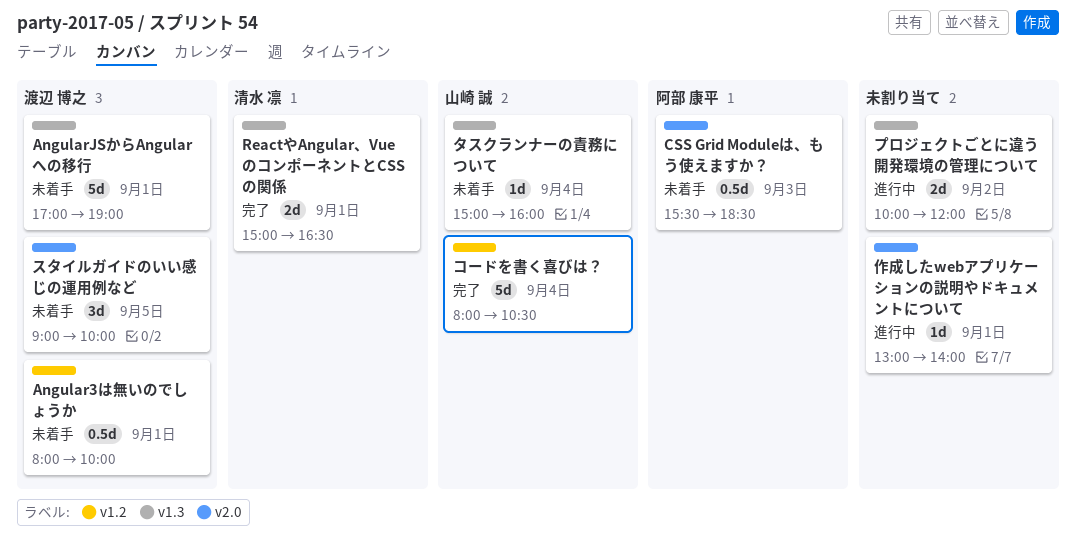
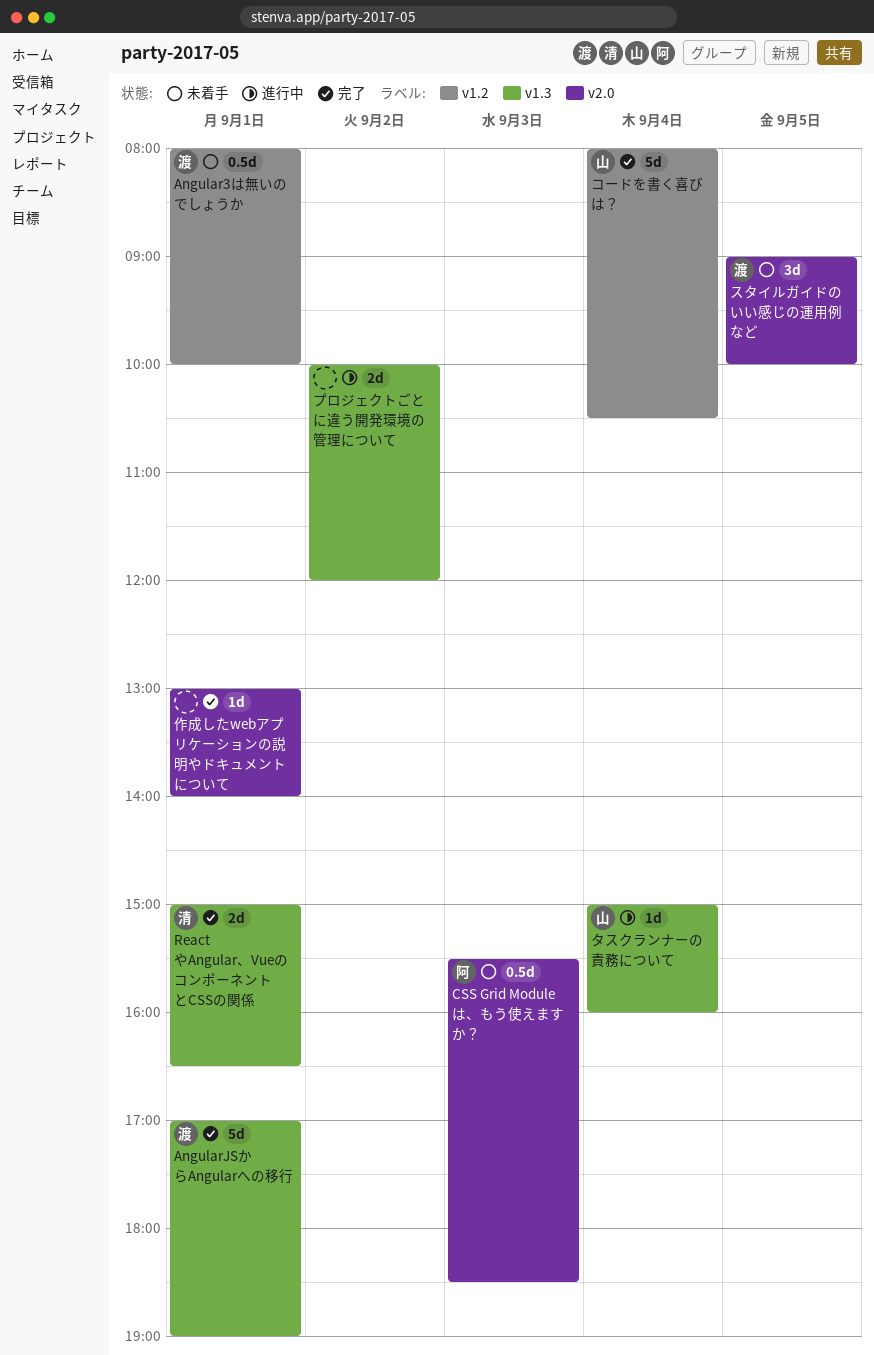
AngularJSからAngularへの移行, status: 未着手 -> 完了
タスクランナーの責務について, status: 未着手 -> 進行中
作成したwebアプリケーションの説明やドキュメントについて, status: 進行中 -> 完了

